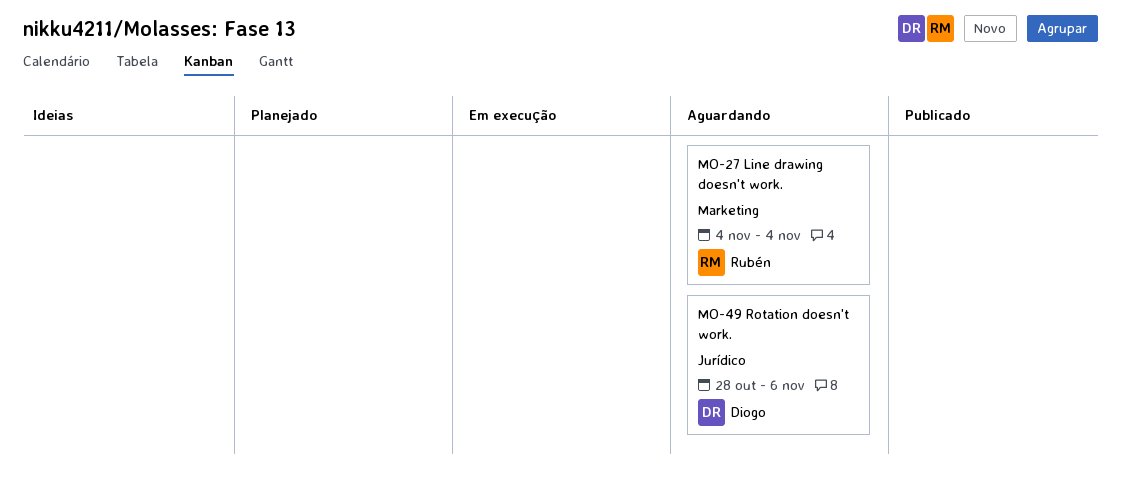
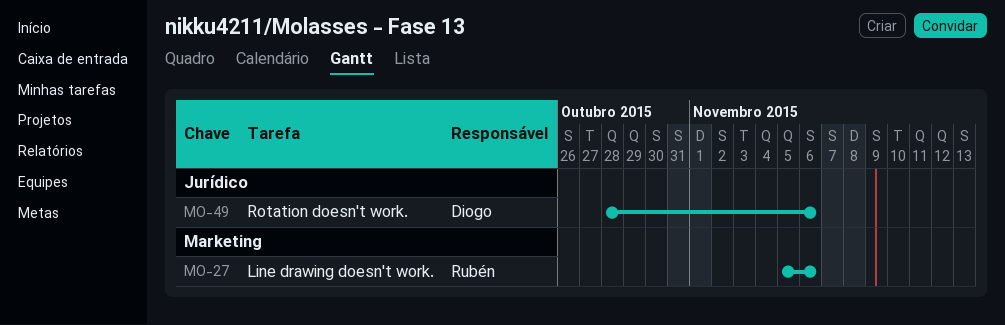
MO-27, start: Nov 4 -> Nov 5
MO-27, due: Nov 4 -> Nov 6

